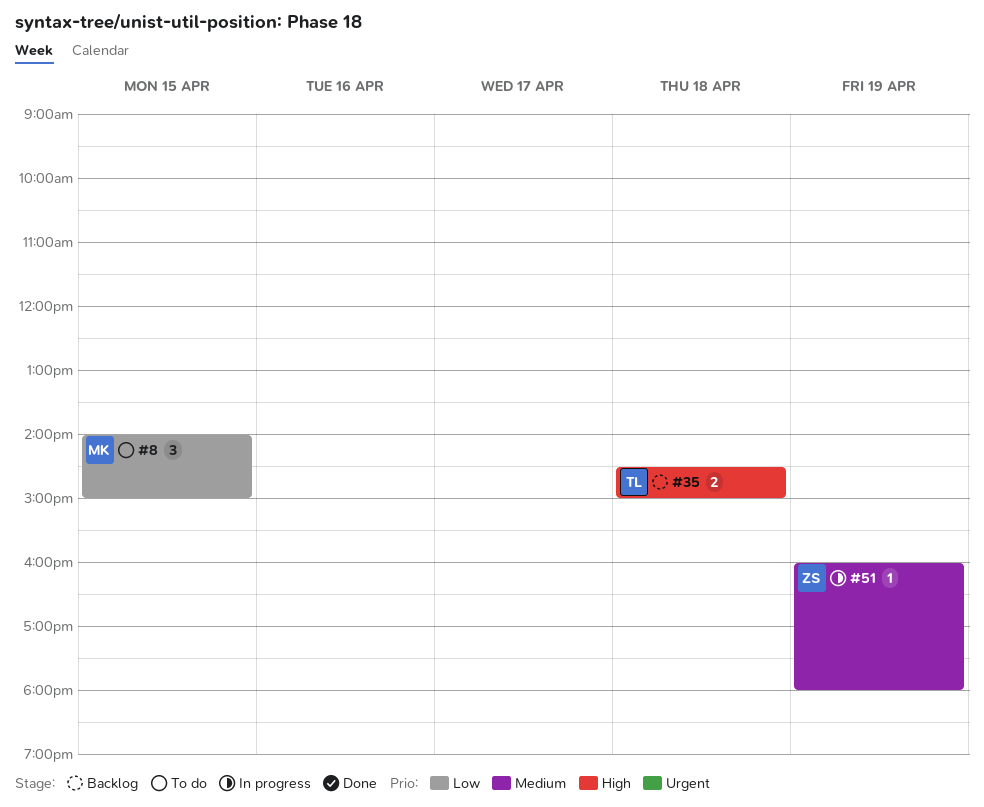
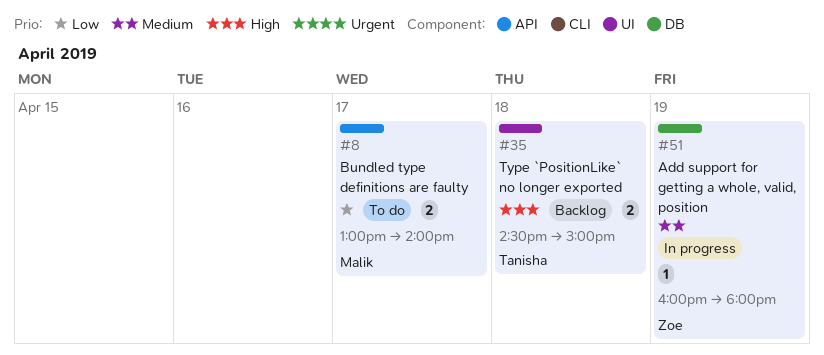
#8, estimate: 3 -> 2
#8, day: Apr 15 -> Apr 17
#8, begins: 14:00 -> 13:00
#8, ends: 15:00 -> 14:00

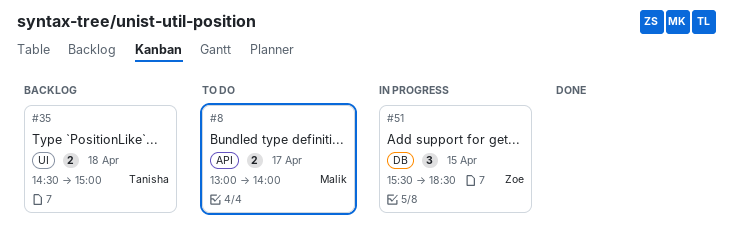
#51, estimate: 1 -> 3
#51, day: Apr 19 -> Apr 15
#51, begins: 16:00 -> 15:30
#51, ends: 18:00 -> 18:30

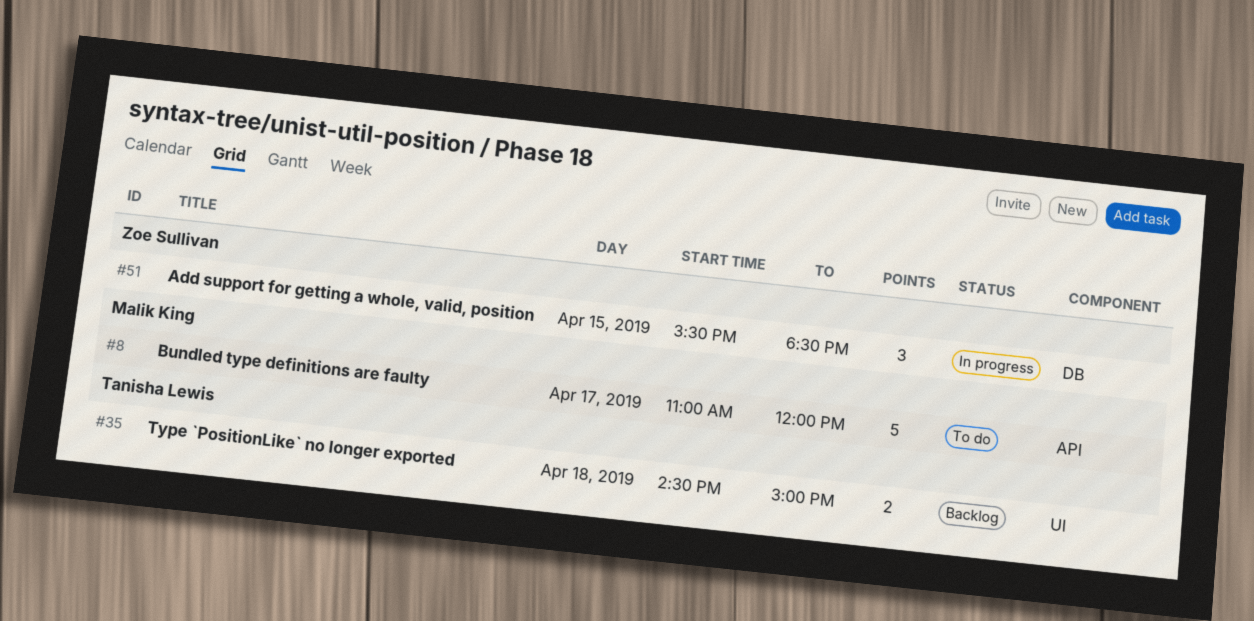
#8, estimate: 2 -> 5
#8, begins: 13:00 -> 11:00
#8, ends: 14:00 -> 12:00

